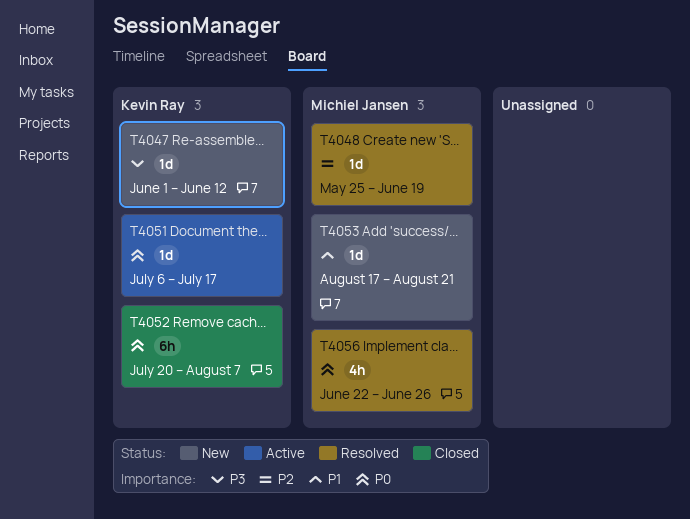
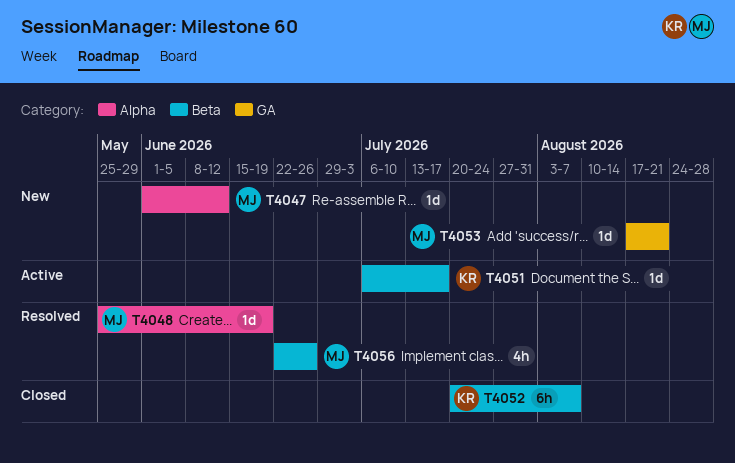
T4047, owner: Kevin Ray -> Michiel Jansen

